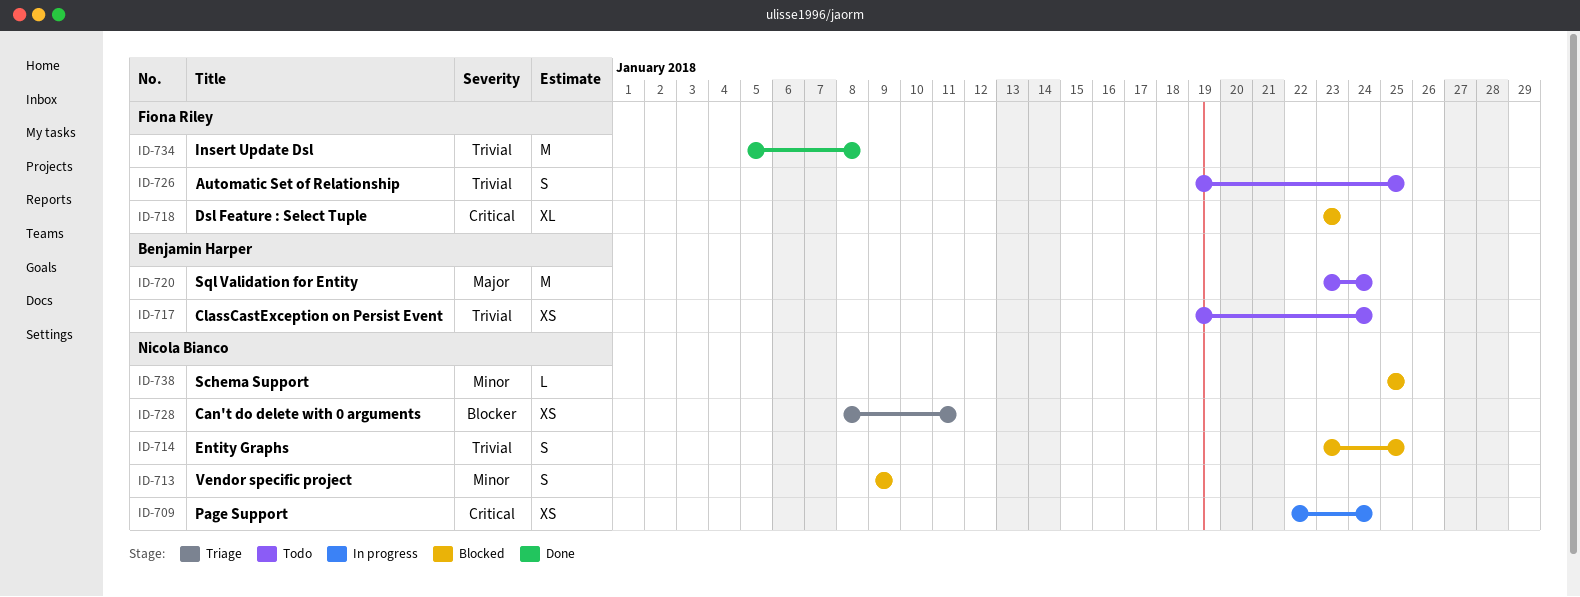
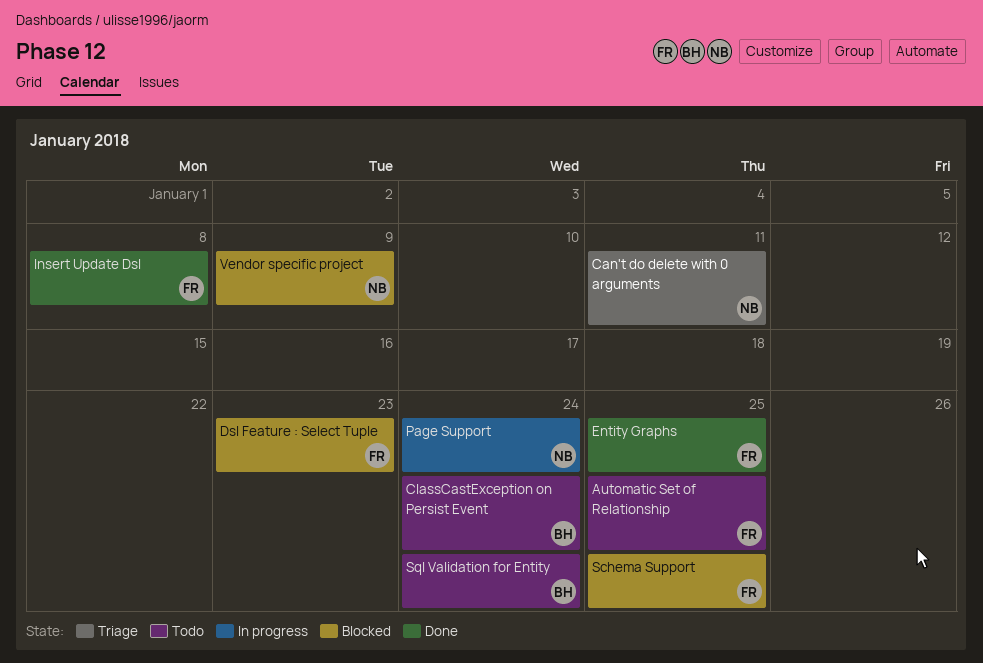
Entity Graphs, status: Blocked -> Done
Entity Graphs, owner: Nicola Bianco -> Fiona Riley
Schema Support, owner: Nicola Bianco -> Fiona Riley

